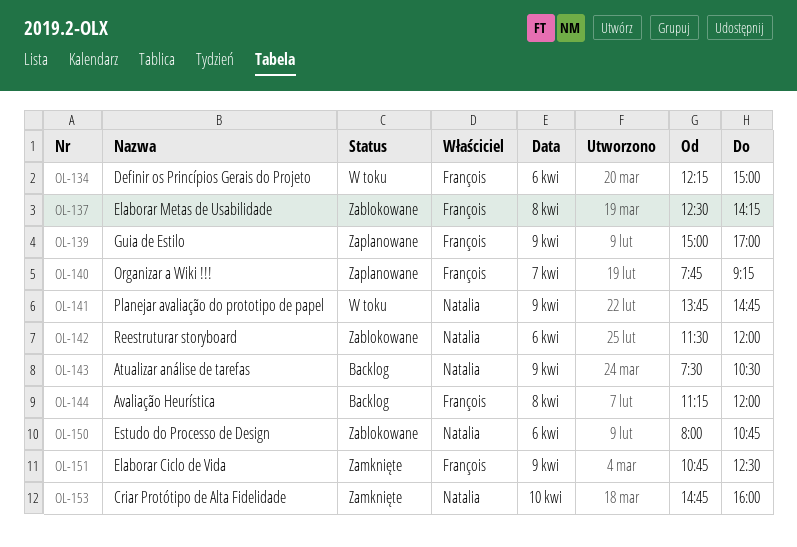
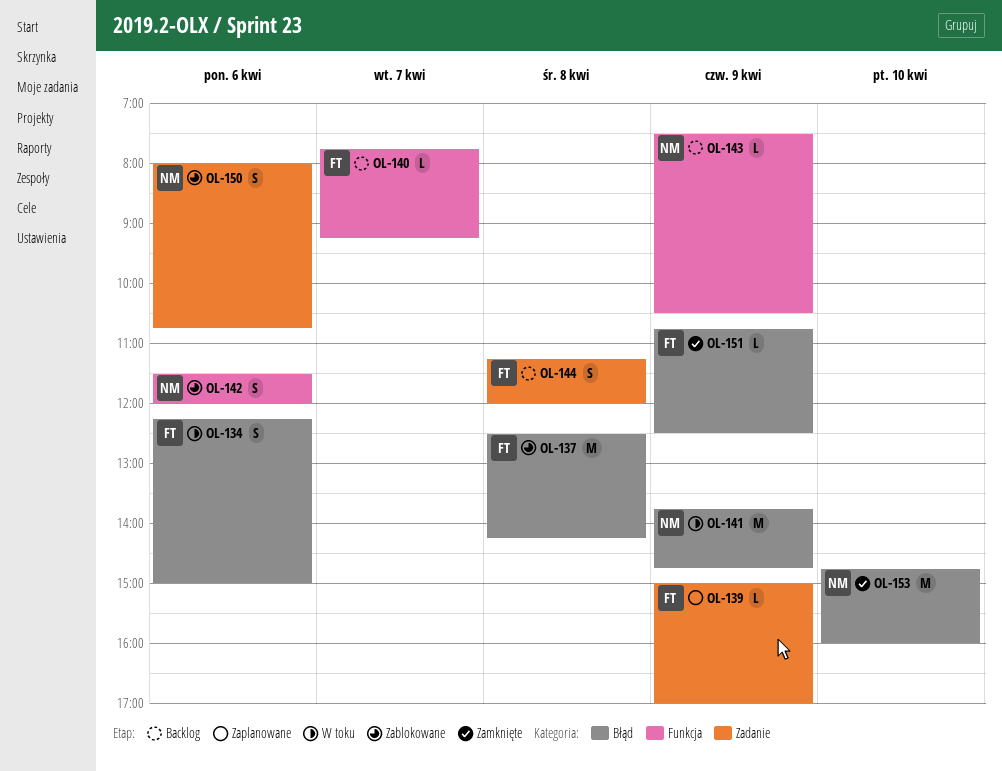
OL-140, status: Zaplanowane -> Backlog

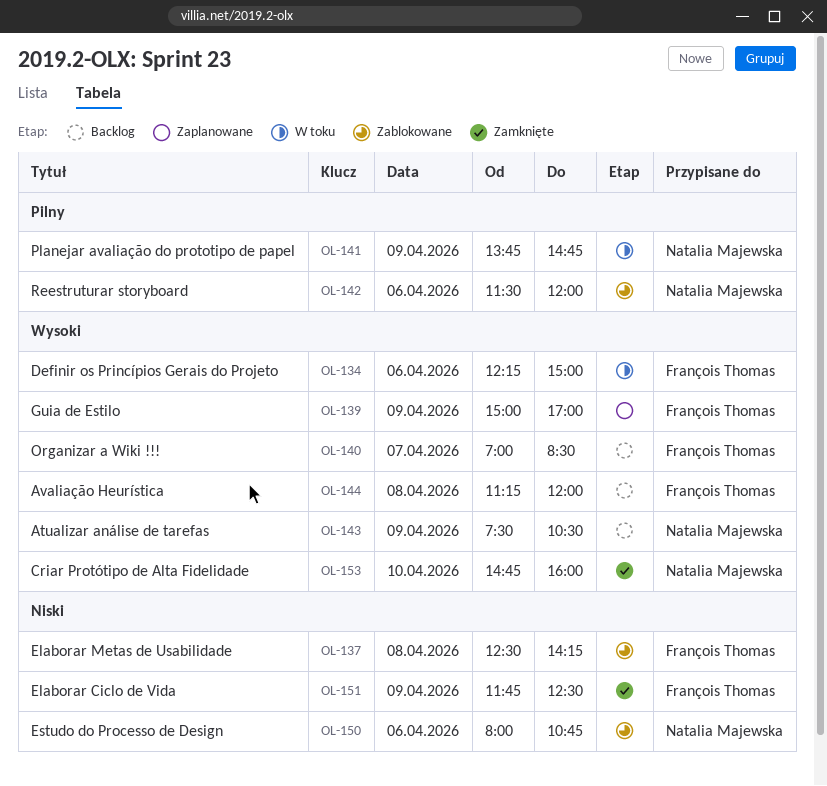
OL-140, begins: 07:45 -> 07:00
OL-140, ends: 09:15 -> 08:30
OL-151, begins: 10:45 -> 11:45

